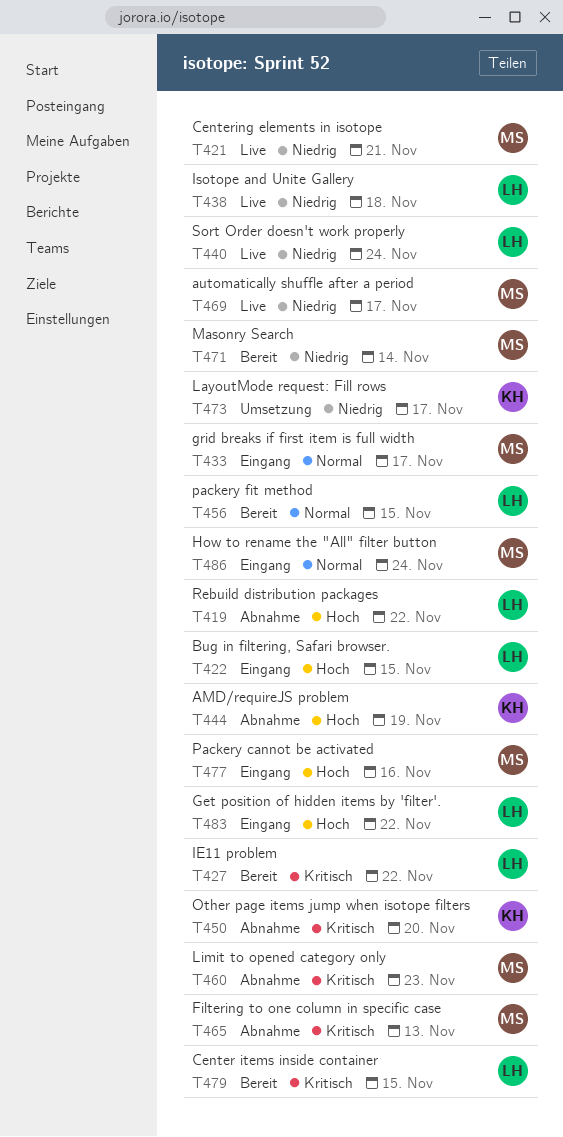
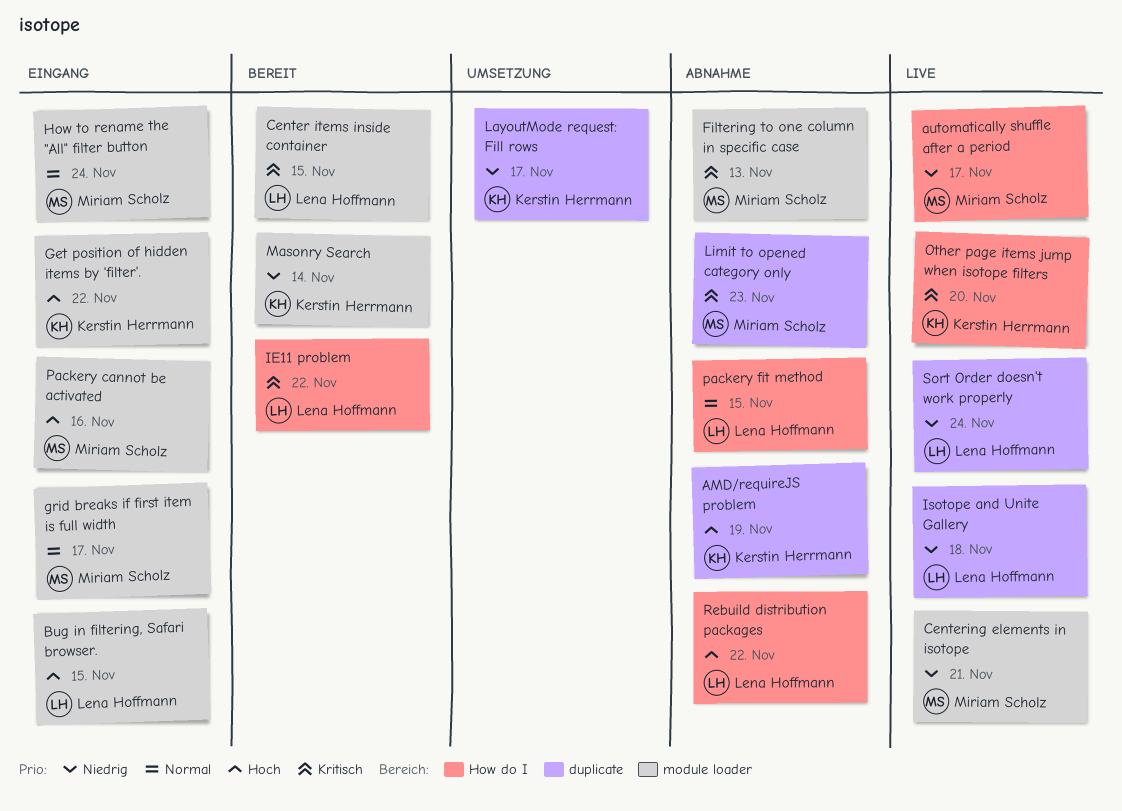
Get position of hidden items by 'filter'., owner: Lena Hoffmann -> Kerstin Herrmann
Masonry Search, owner: Miriam Scholz -> Kerstin Herrmann
Other page items jump when isotope filters, status: Abnahme -> Live
packery fit method, status: Bereit -> Abnahme

